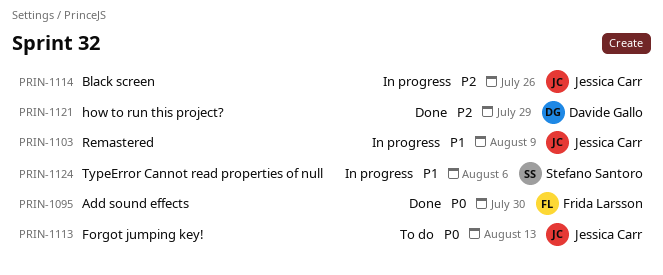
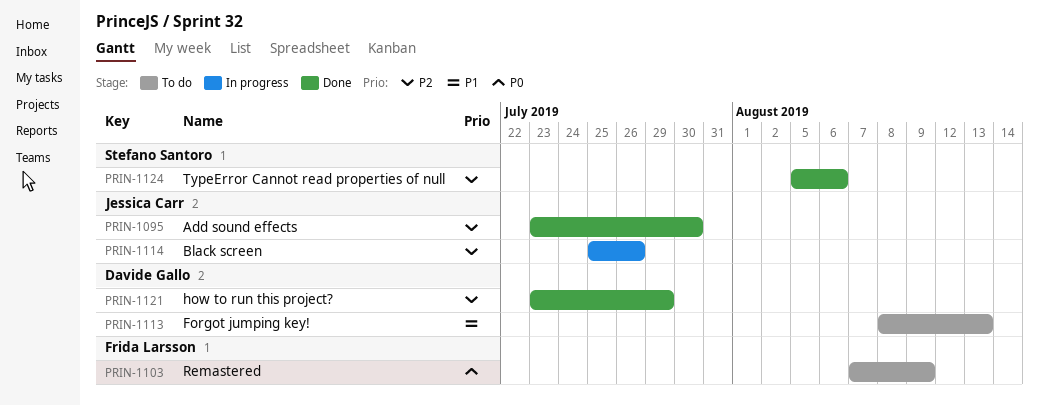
PRIN-1095, owner: Frida Larsson -> Jessica Carr
PRIN-1095, priority: P0 -> P2
PRIN-1103, status: In progress -> To do
PRIN-1103, owner: Jessica Carr -> Frida Larsson
PRIN-1103, priority: P1 -> P0
PRIN-1113, owner: Jessica Carr -> Davide Gallo
PRIN-1113, priority: P0 -> P1
PRIN-1124, status: In progress -> Done
PRIN-1124, priority: P1 -> P2

